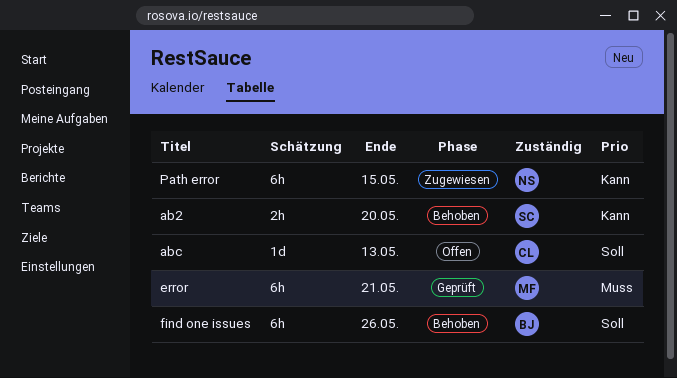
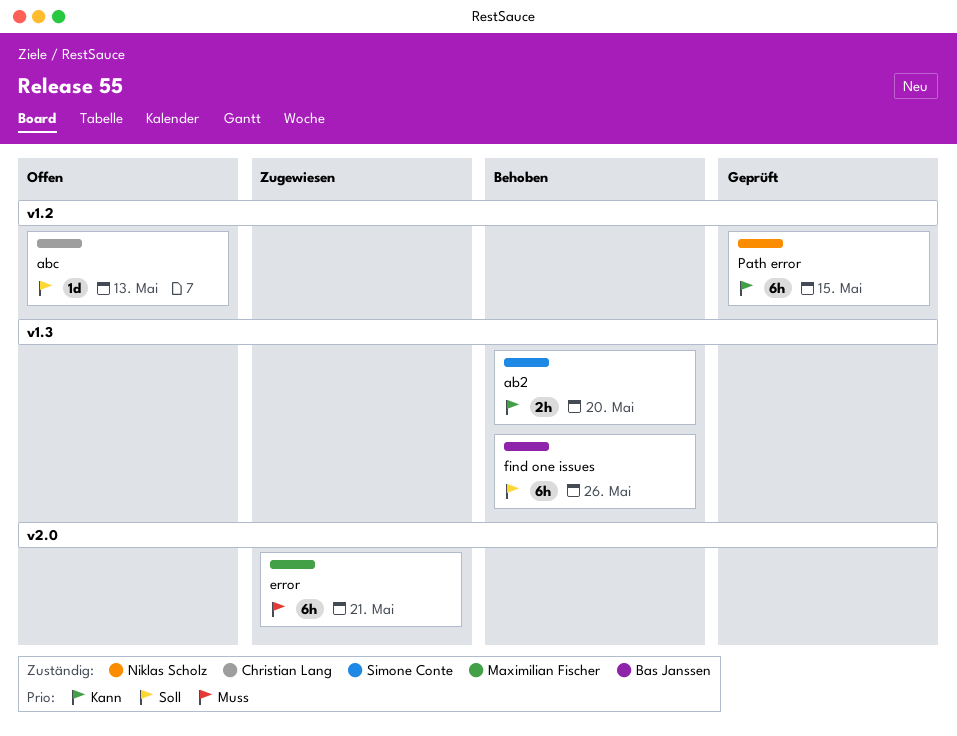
error, status: Geprüft -> Zugewiesen
Path error, status: Zugewiesen -> Geprüft

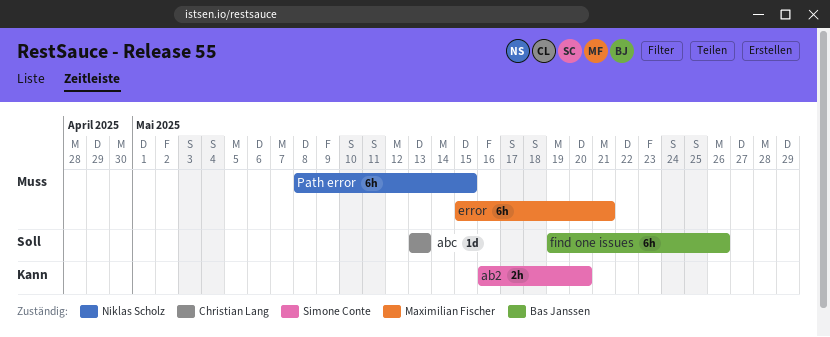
Path error, priority: Kann -> Muss

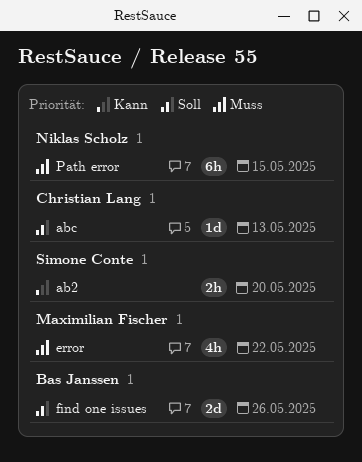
error, estimate: 6h -> 4h
error, due: May 21 -> May 22
find one issues, estimate: 6h -> 2d

